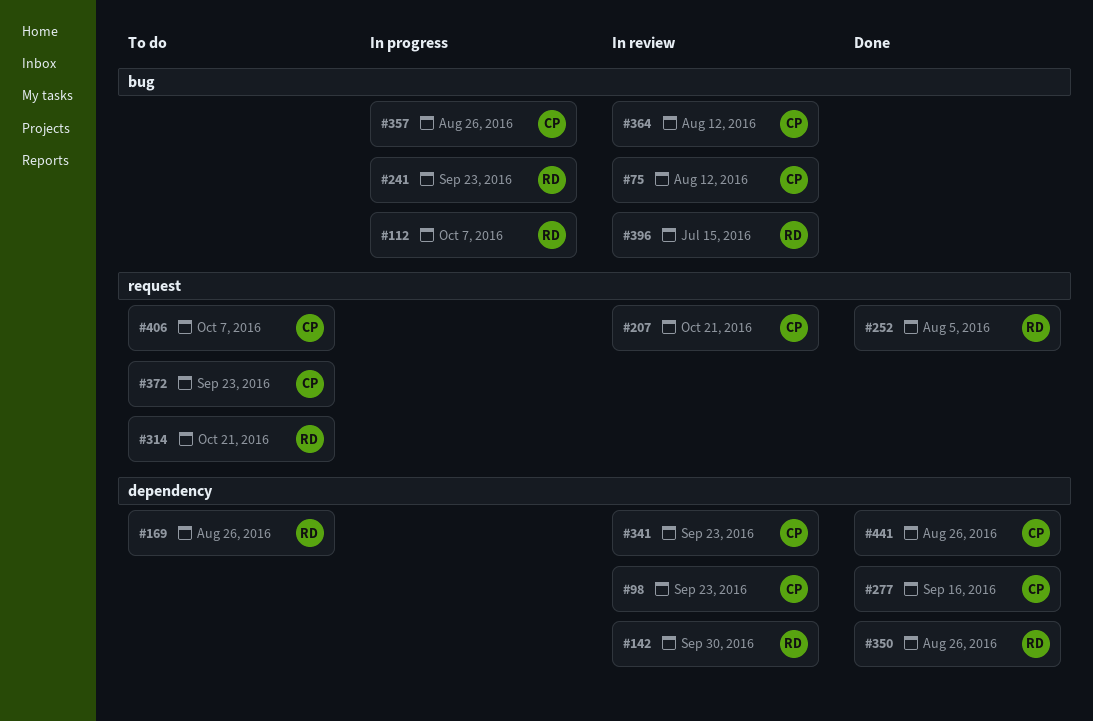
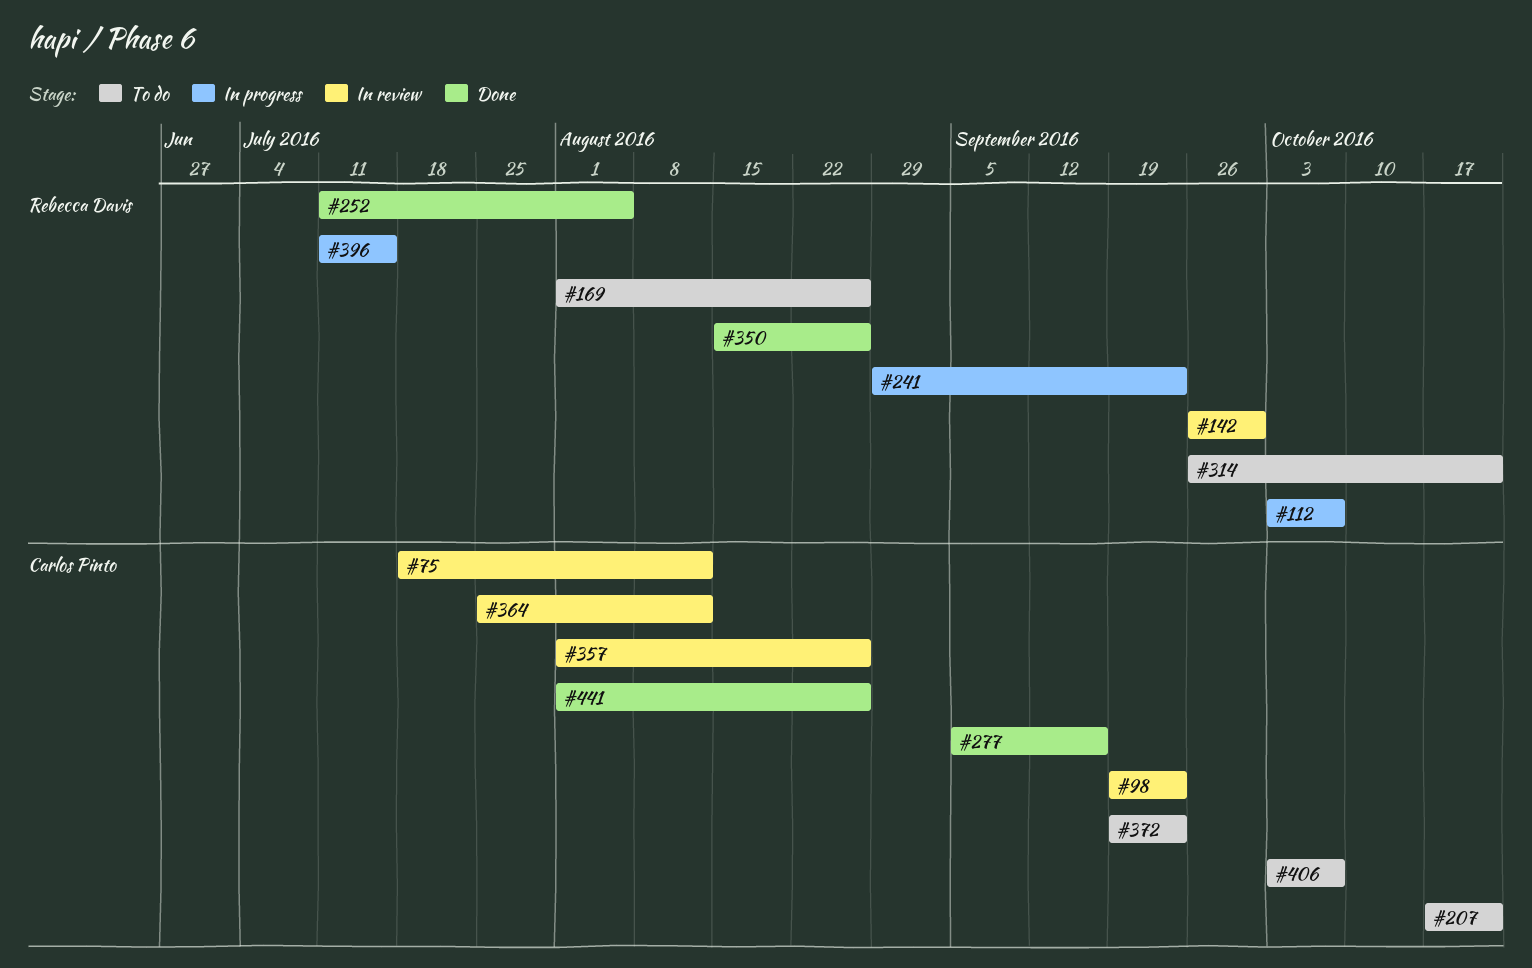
#207, status: In review -> To do
#341: present -> none
#357, status: In progress -> In review
#396, status: In review -> In progress

